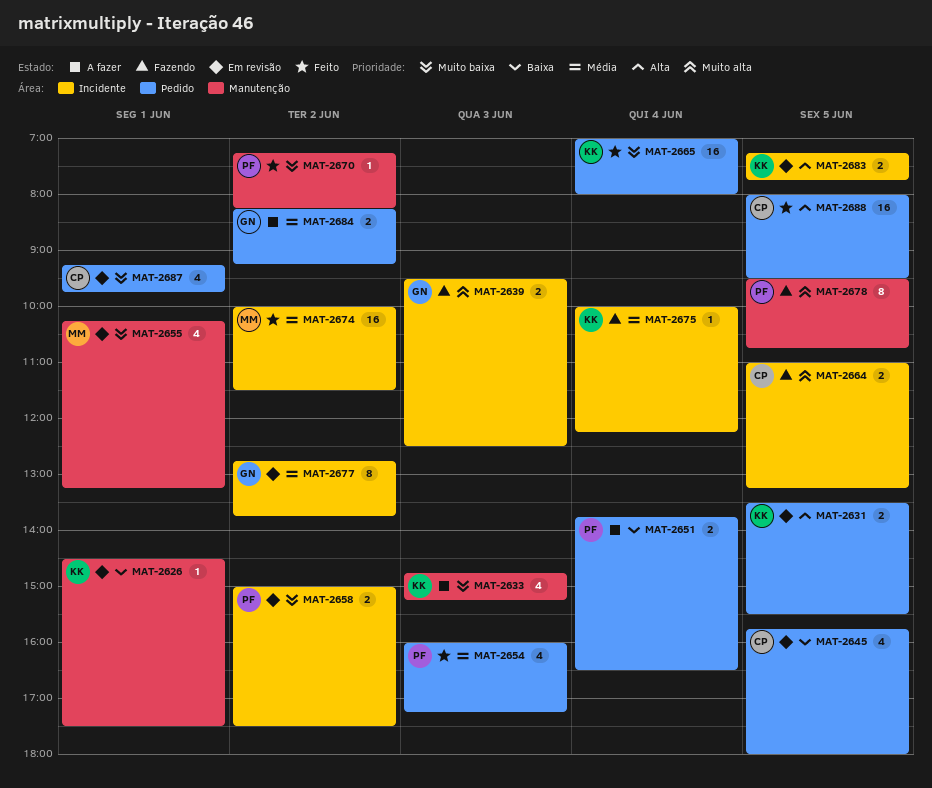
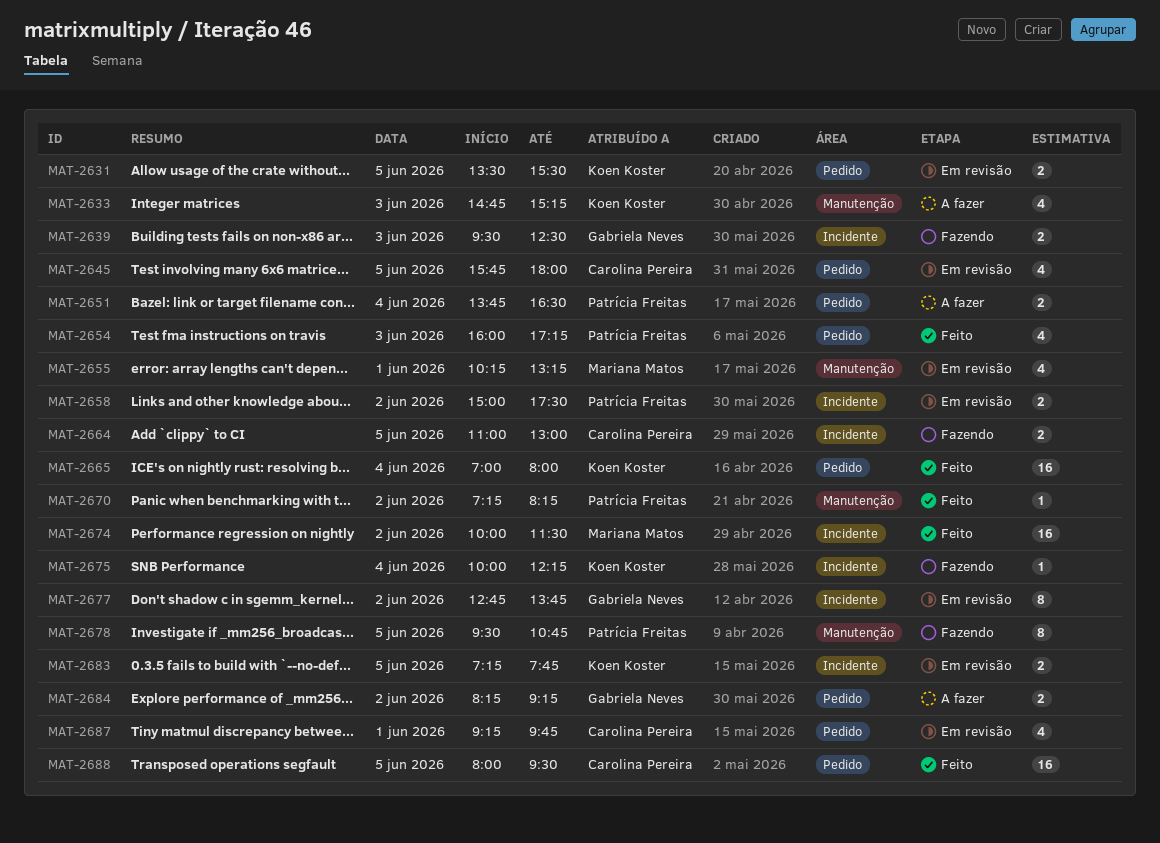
MAT-2626: present -> none
MAT-2664, ends: 13:15 -> 13:00

